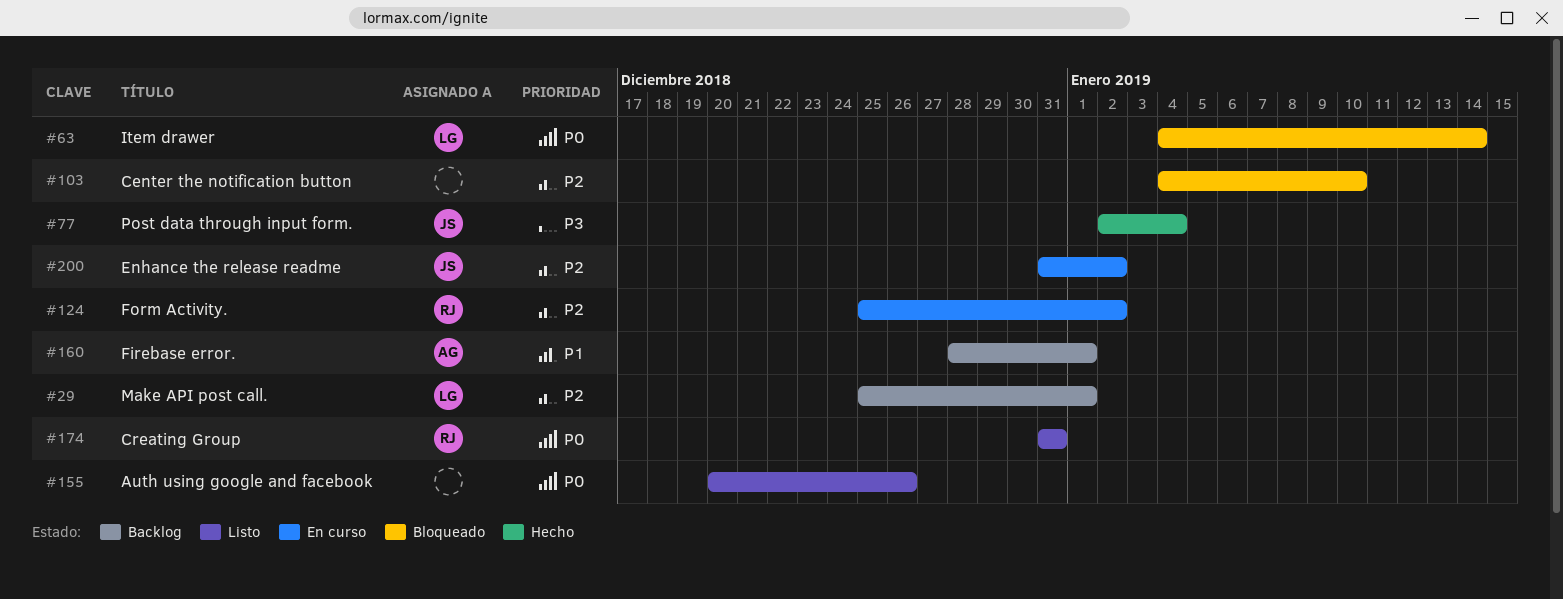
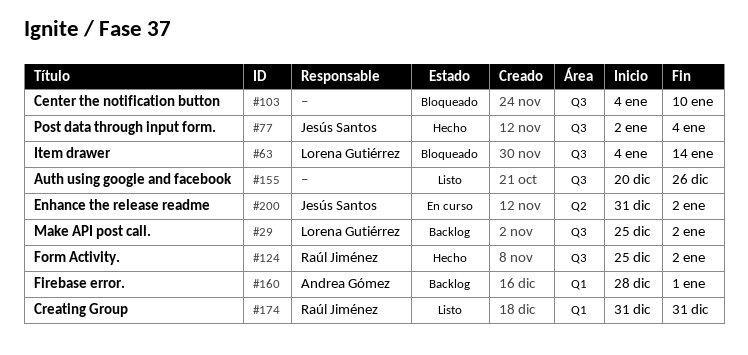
#29, due: Jan 1 -> Jan 2
#124, status: En curso -> Hecho

